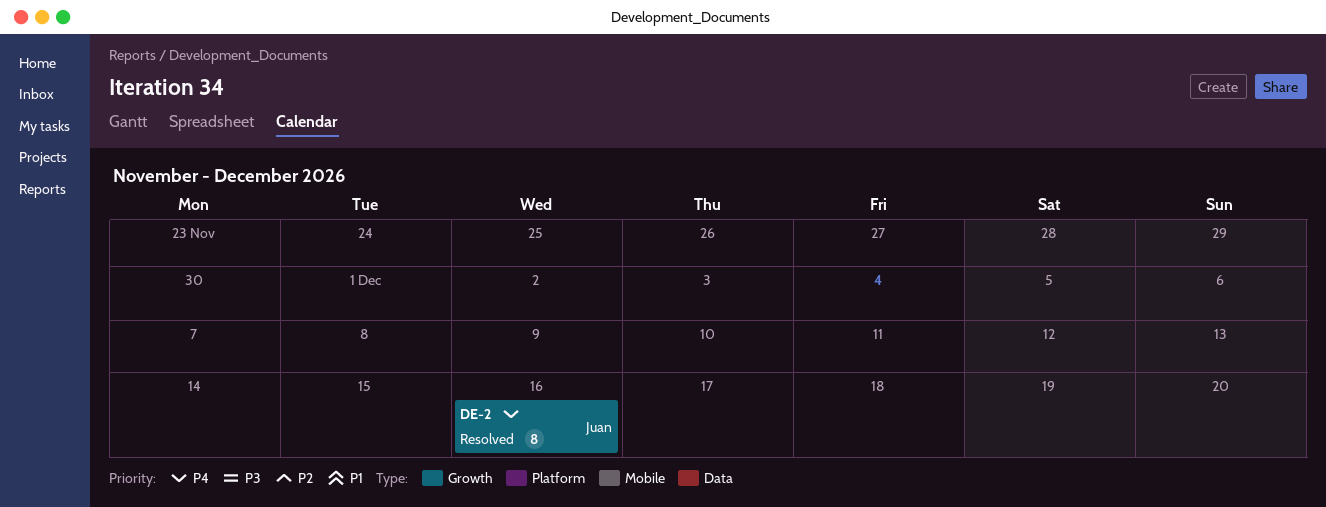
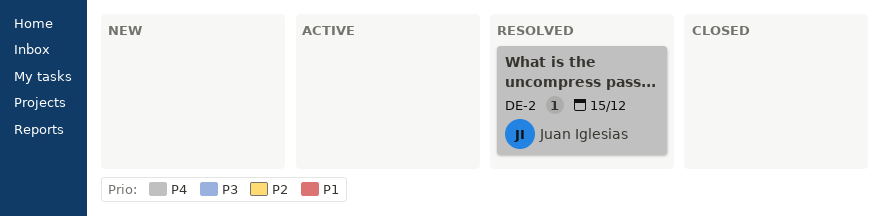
DE-2, estimate: 8 -> 1
DE-2, due: Dec 16 -> Dec 15

